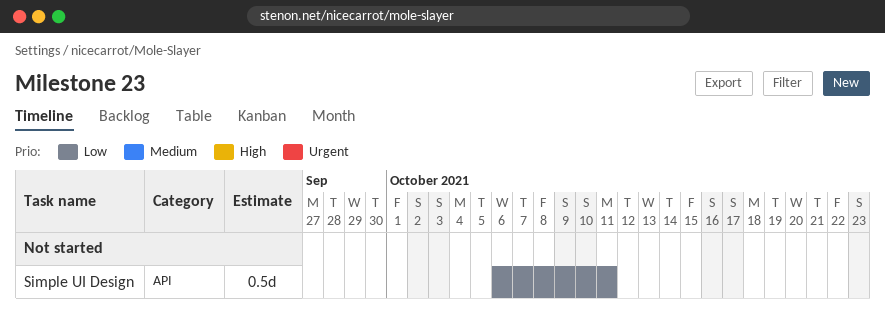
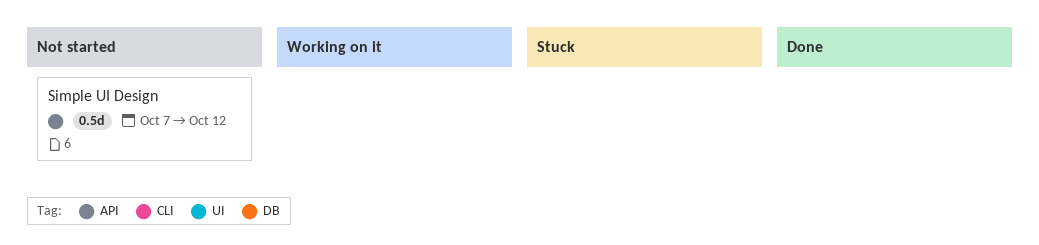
Simple UI Design, start: Oct 6 -> Oct 7
Simple UI Design, due: Oct 11 -> Oct 12

